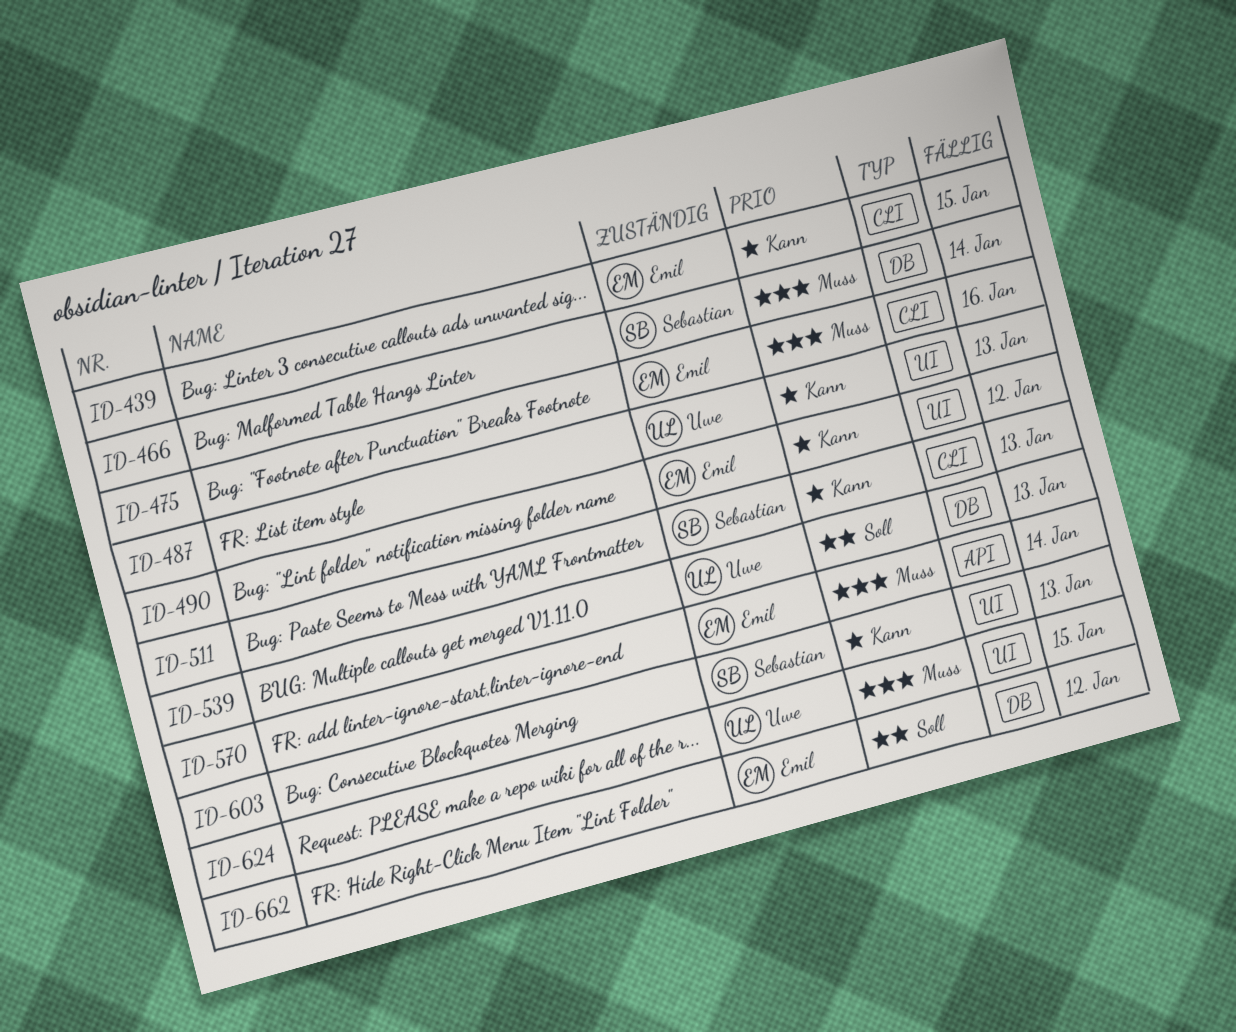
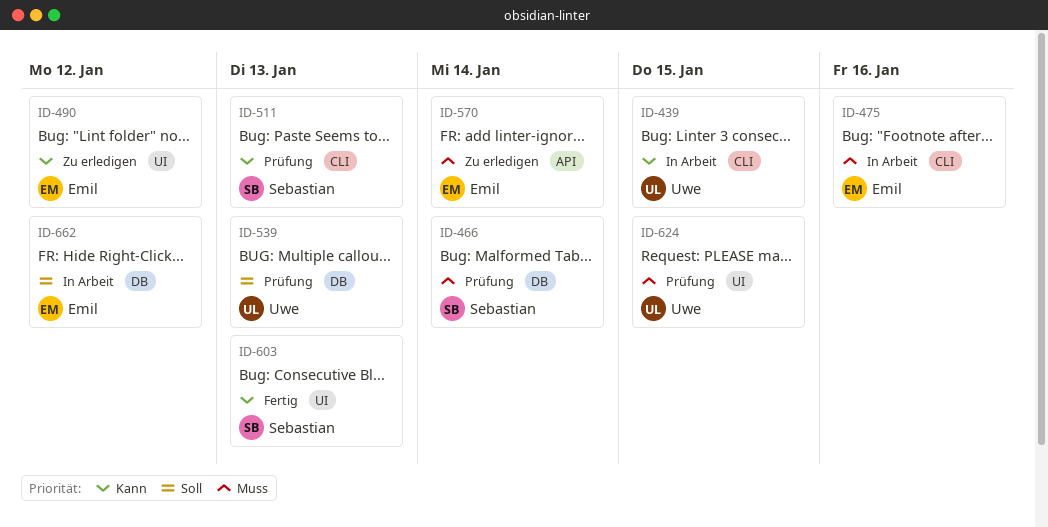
ID-439, owner: Emil -> Uwe
ID-487: present -> none

